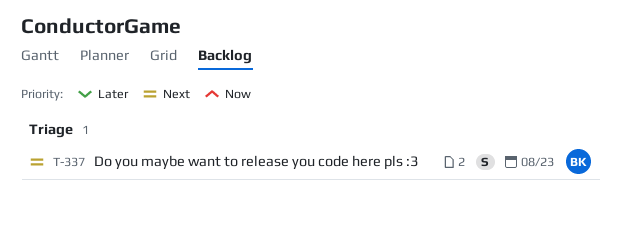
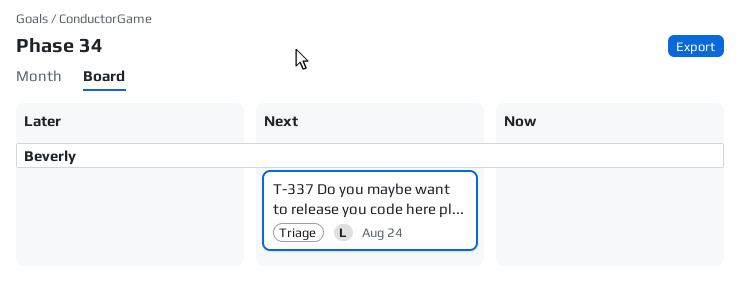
T-337, estimate: S -> L
T-337, due: Aug 23 -> Aug 24

